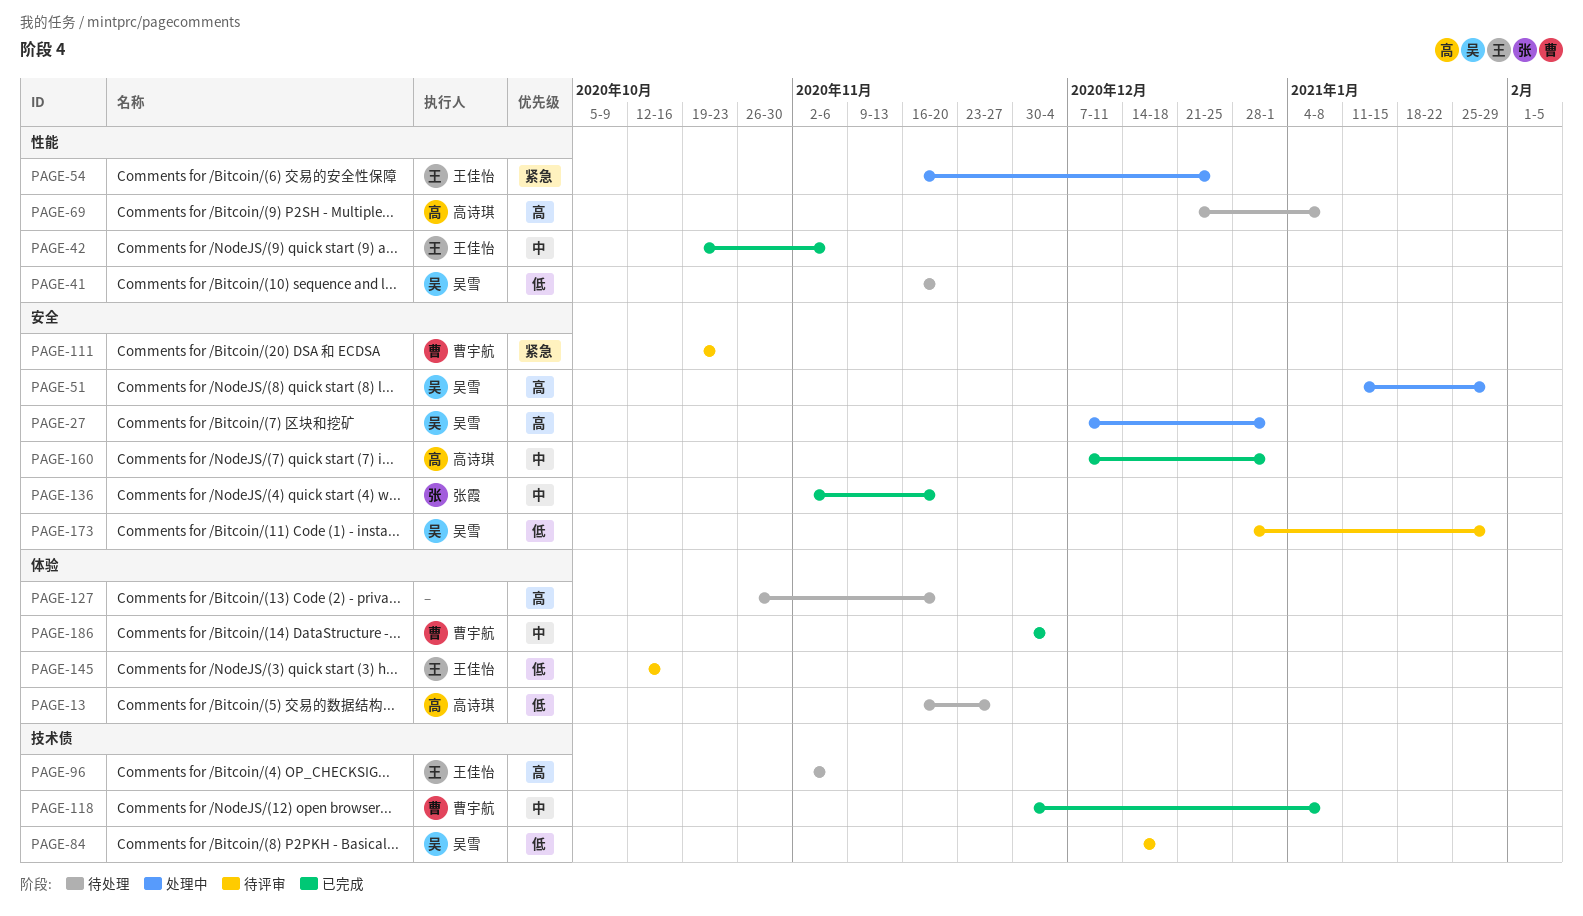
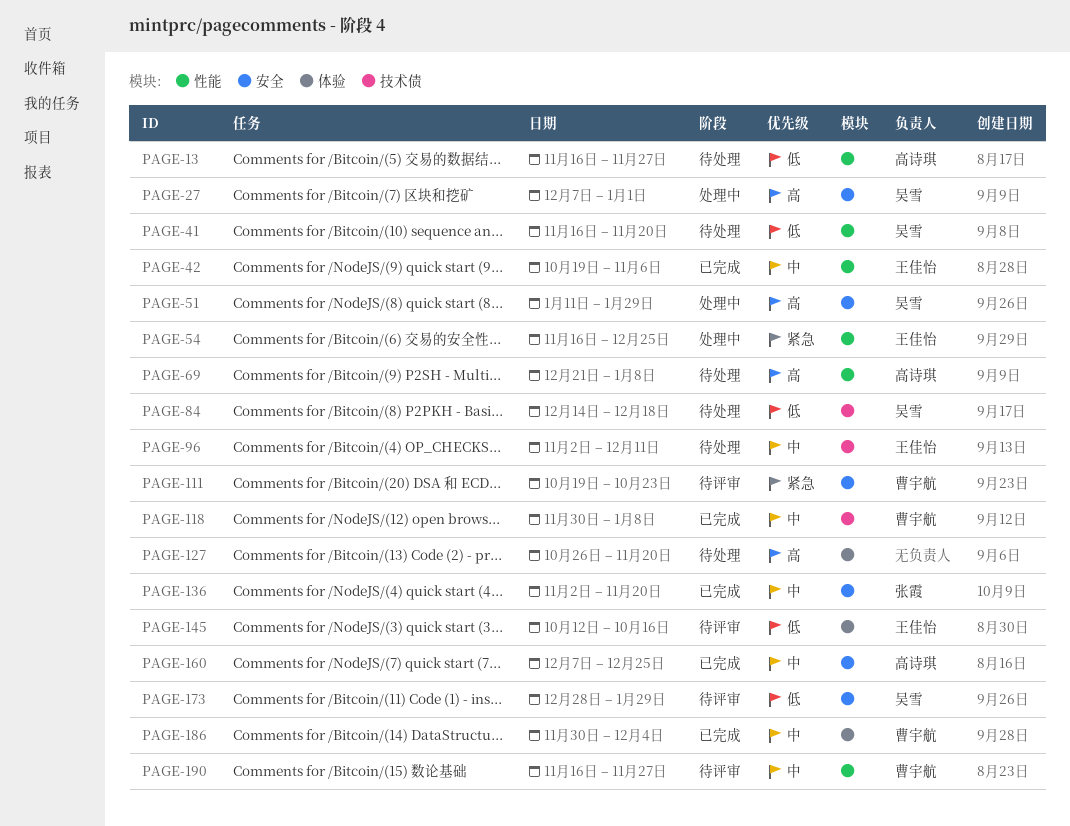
PAGE-13, label: 体验 -> 性能
PAGE-84, status: 待评审 -> 待处理
PAGE-96, priority: 高 -> 中
PAGE-96, due: Nov 6 -> Dec 11
PAGE-160, due: Jan 1 -> Dec 25
PAGE-190: none -> present

